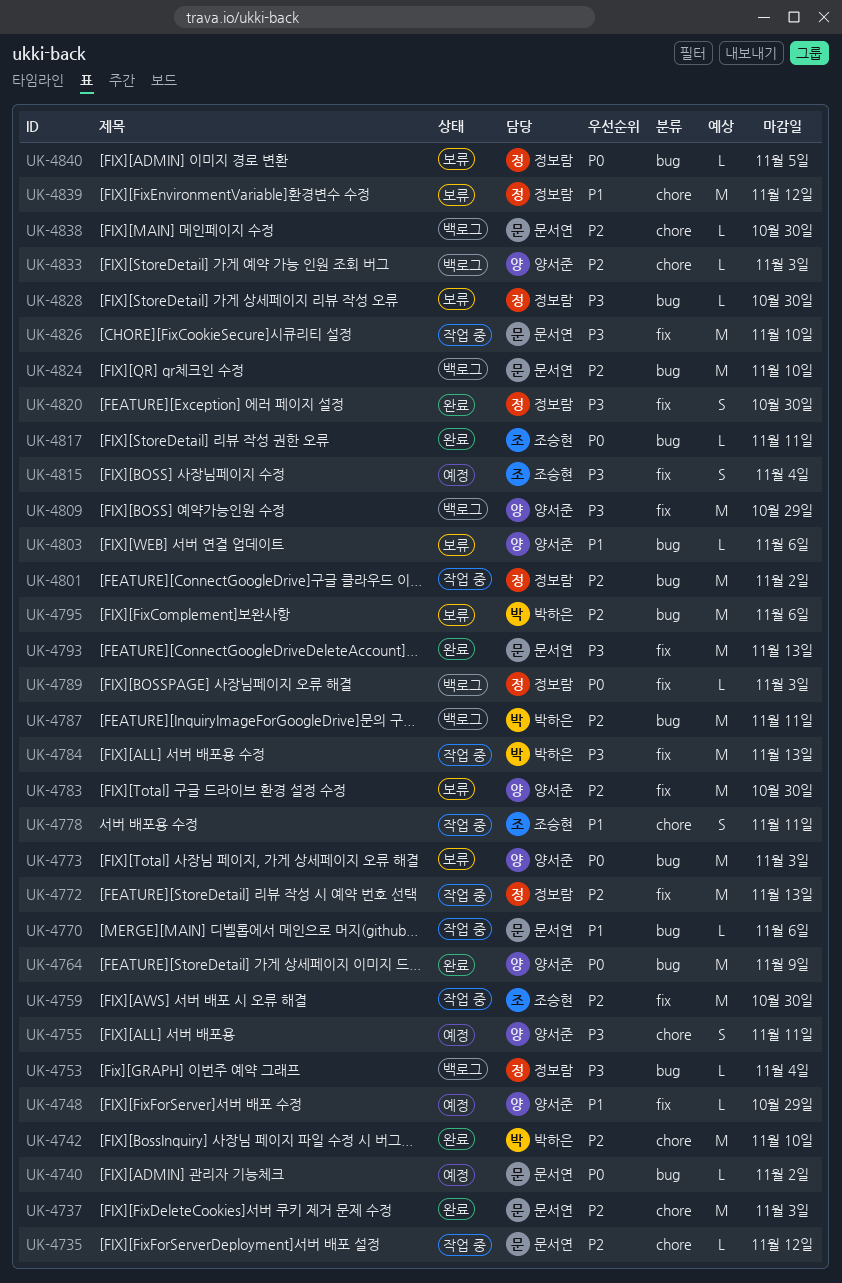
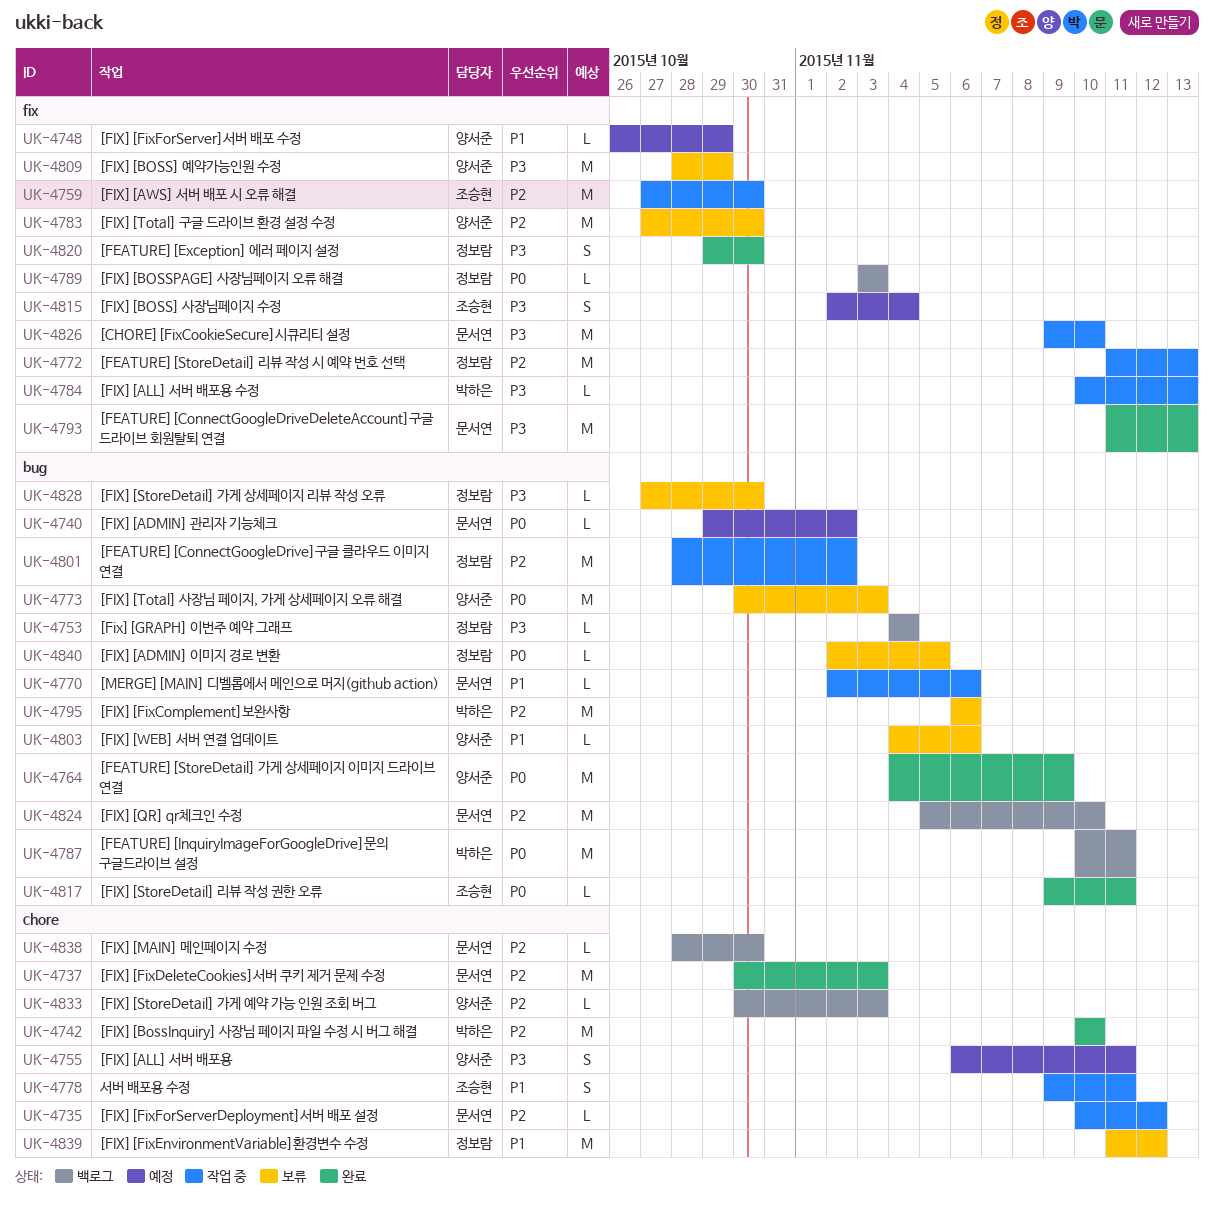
UK-4784, estimate: M -> L
UK-4787, priority: P2 -> P0
UK-4809, status: 백로그 -> 보류

